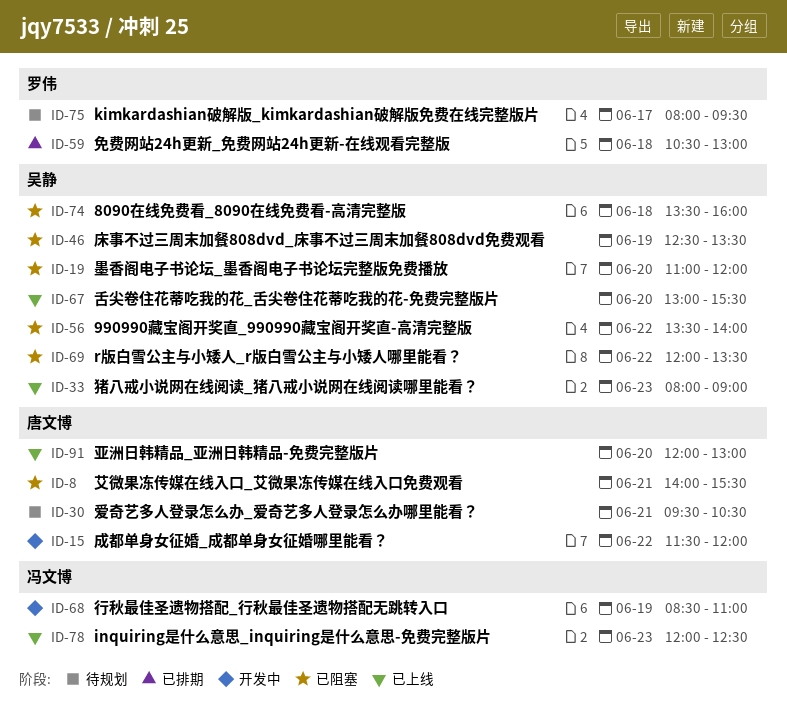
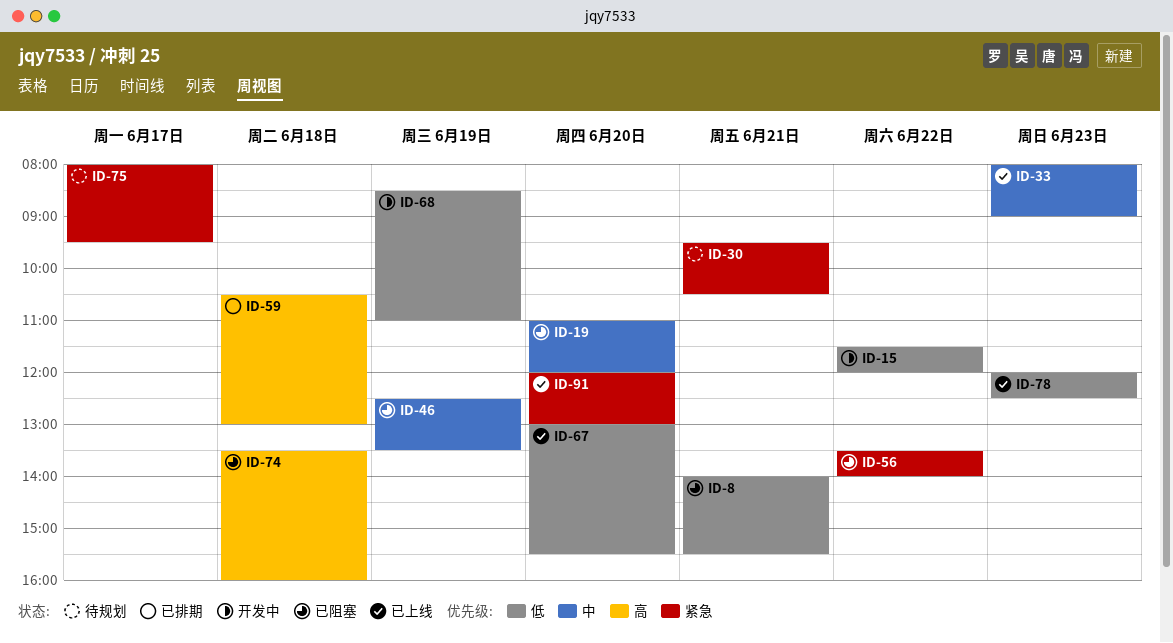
ID-69: present -> none

